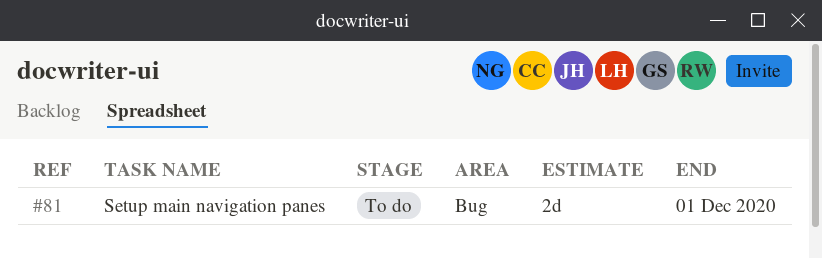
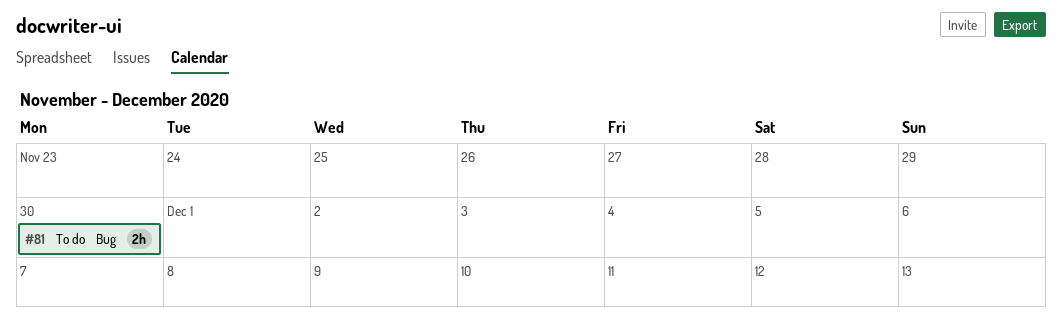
#81, estimate: 2d -> 2h
#81, due: Dec 1 -> Nov 30

